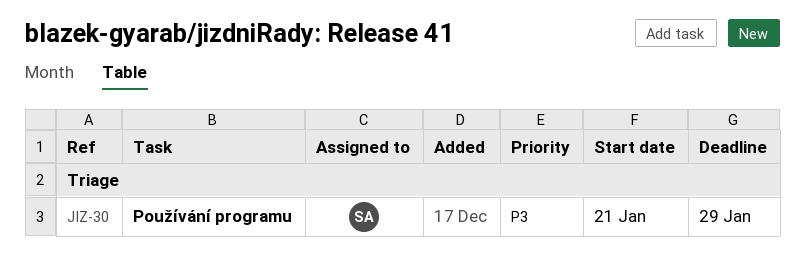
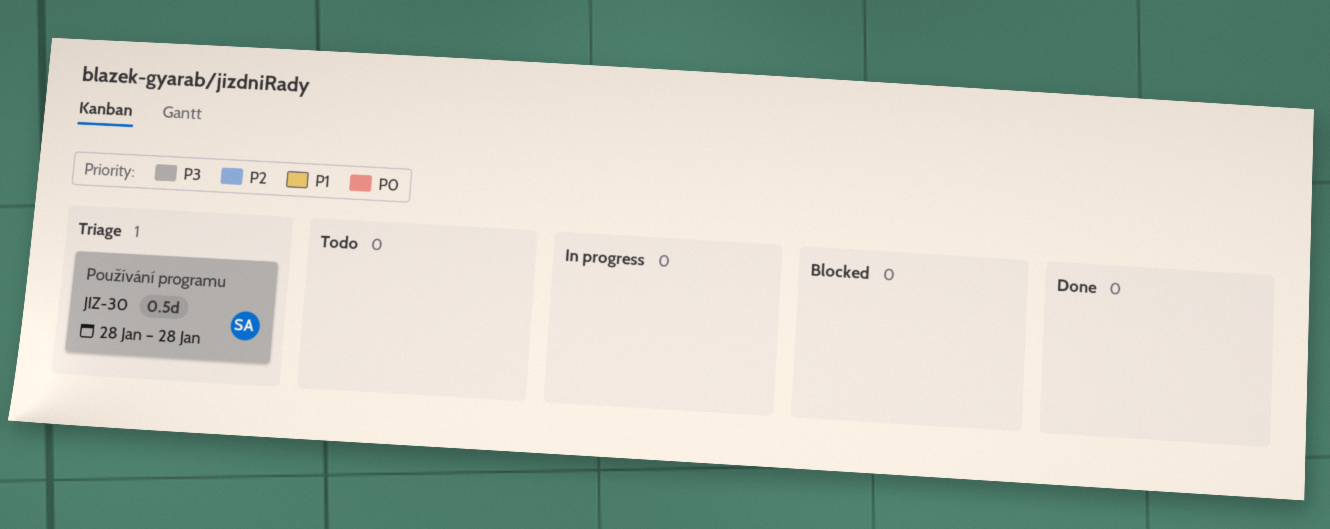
JIZ-30, start: Jan 21 -> Jan 28
JIZ-30, due: Jan 29 -> Jan 28

